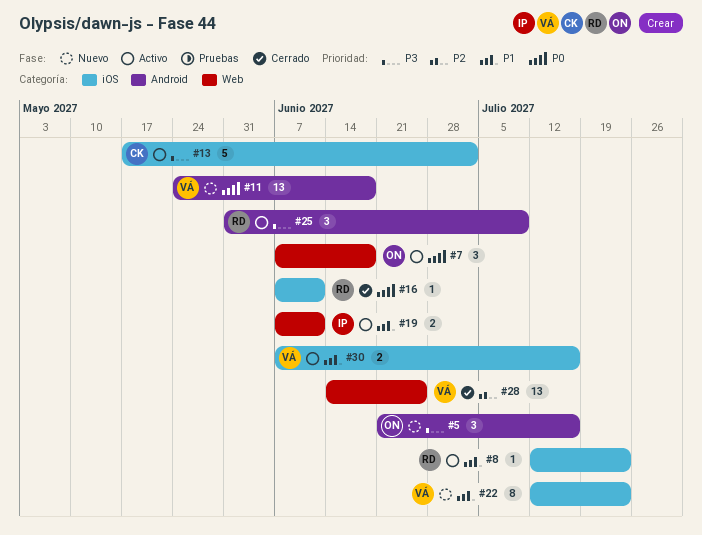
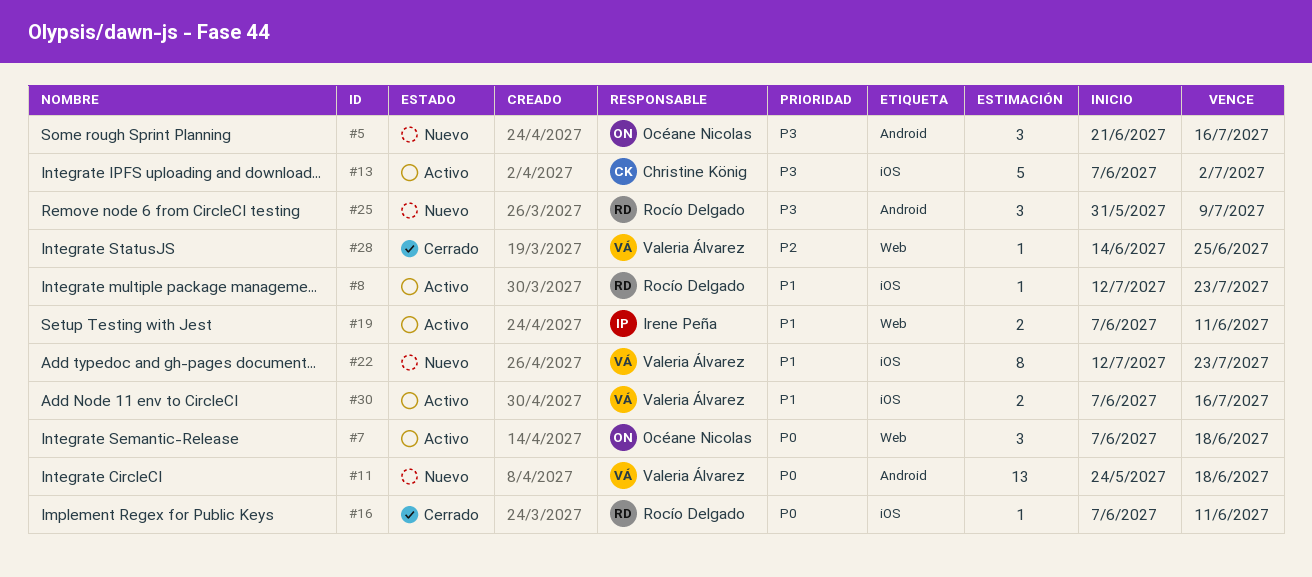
#13, start: May 17 -> Jun 7
#25, status: Activo -> Nuevo
#28, estimate: 13 -> 1

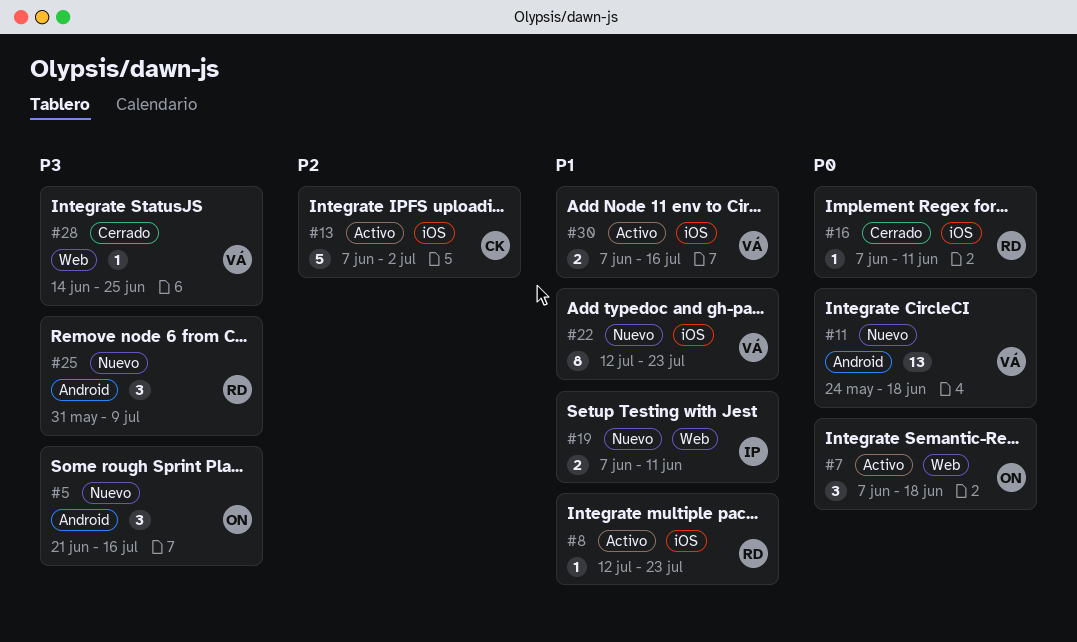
#13, priority: P3 -> P2
#19, status: Activo -> Nuevo
#28, priority: P2 -> P3

